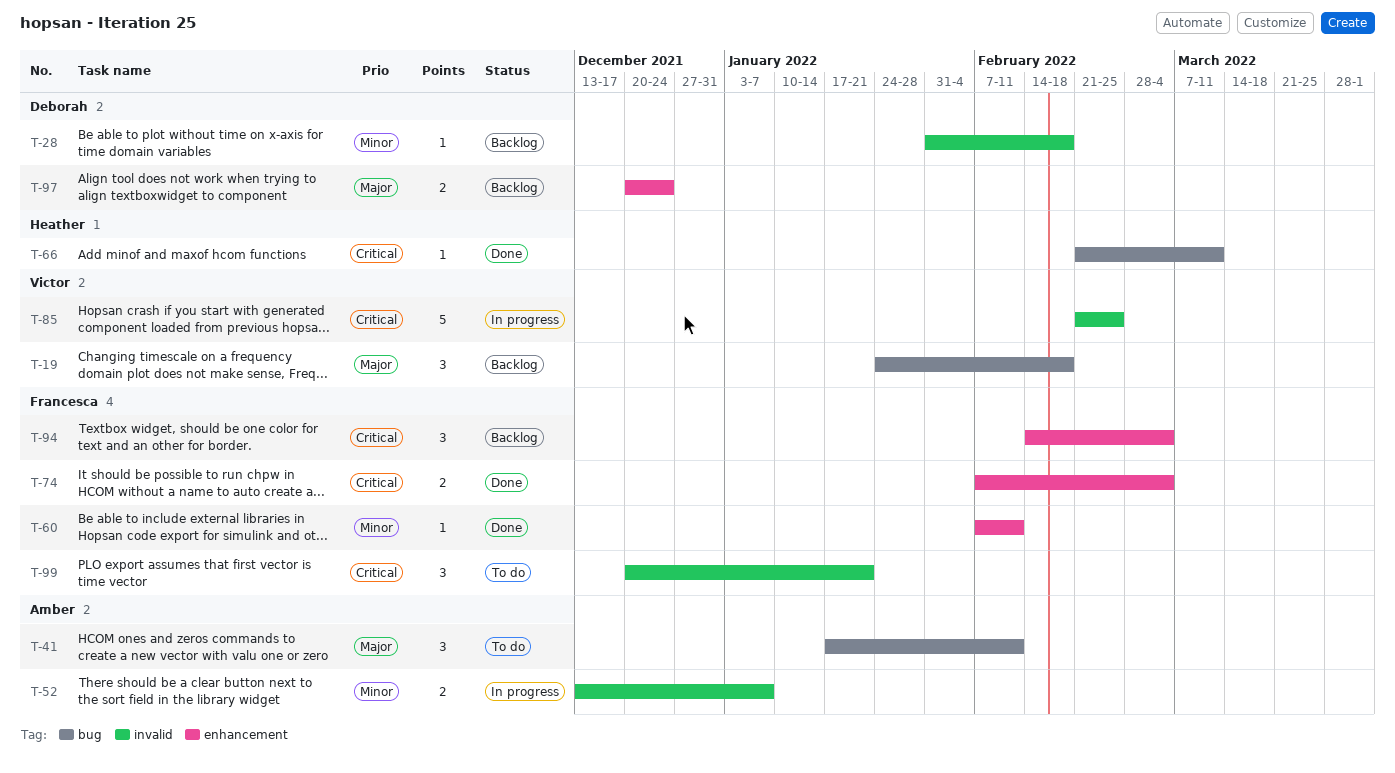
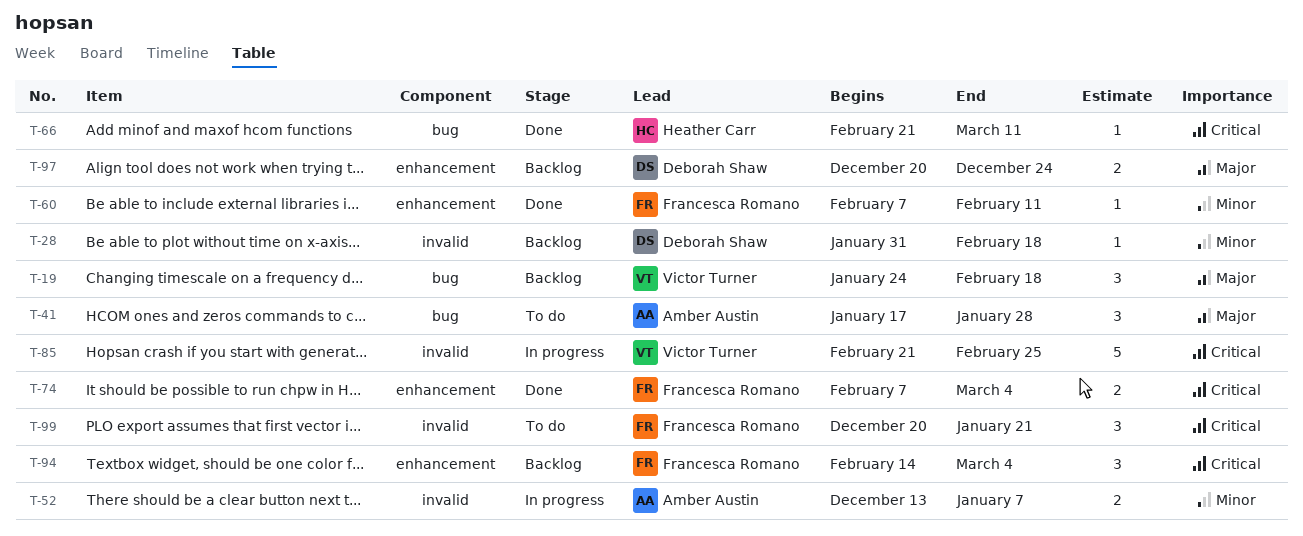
T-41, due: Feb 11 -> Jan 28

